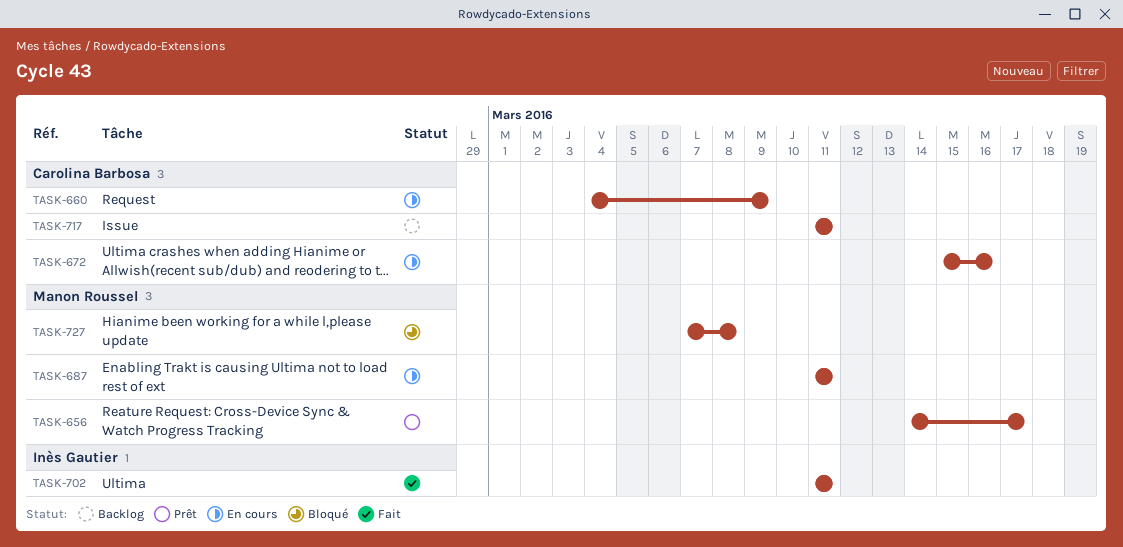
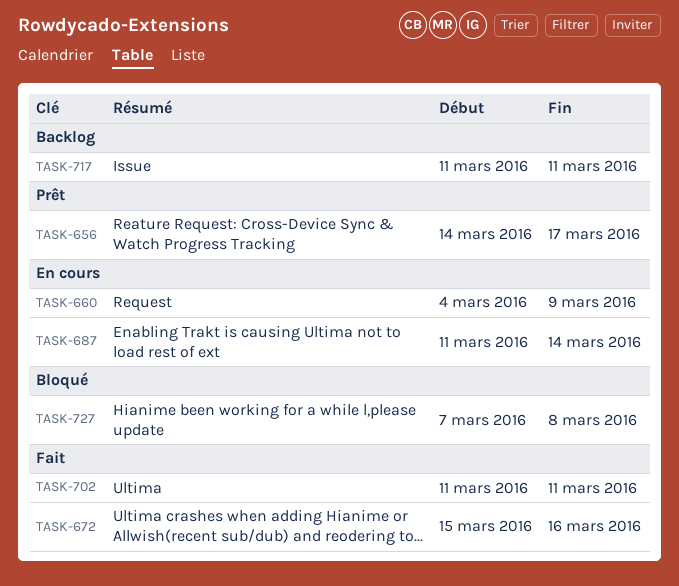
TASK-672, status: En cours -> Fait
TASK-687, due: Mar 11 -> Mar 14

